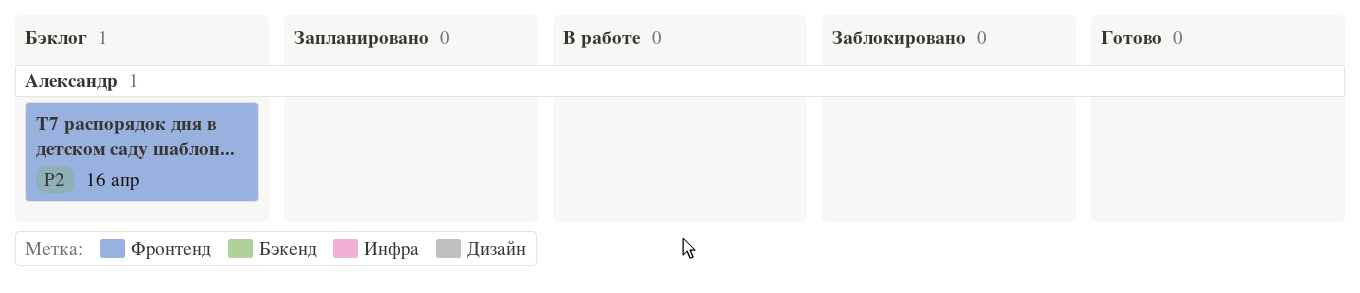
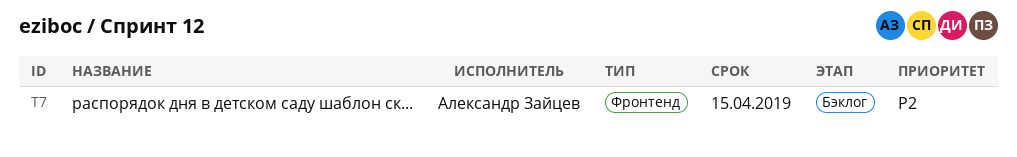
T7, due: Apr 16 -> Apr 15

